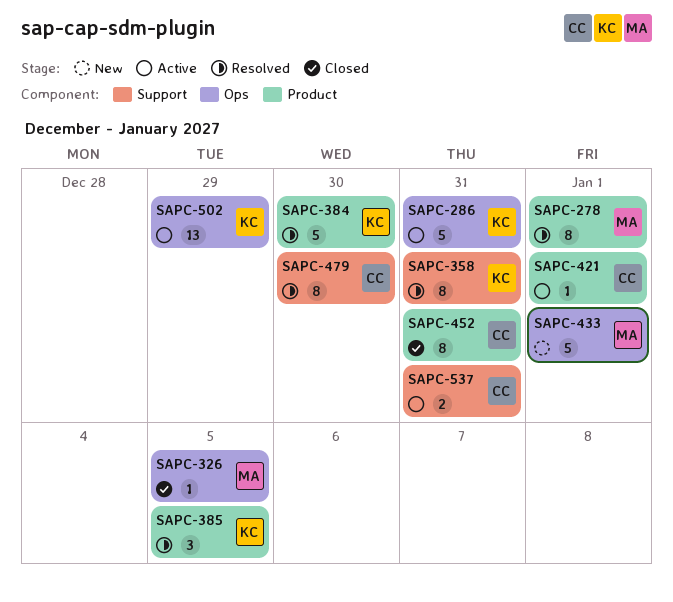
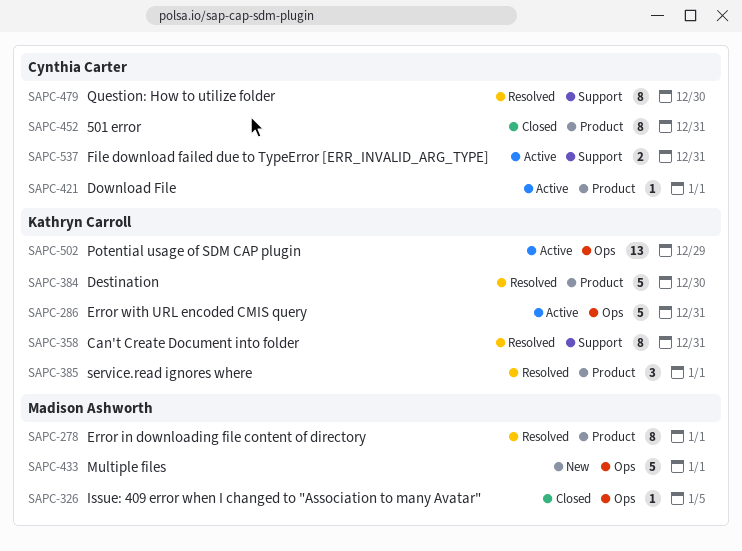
SAPC-385, due: Jan 5 -> Jan 1

